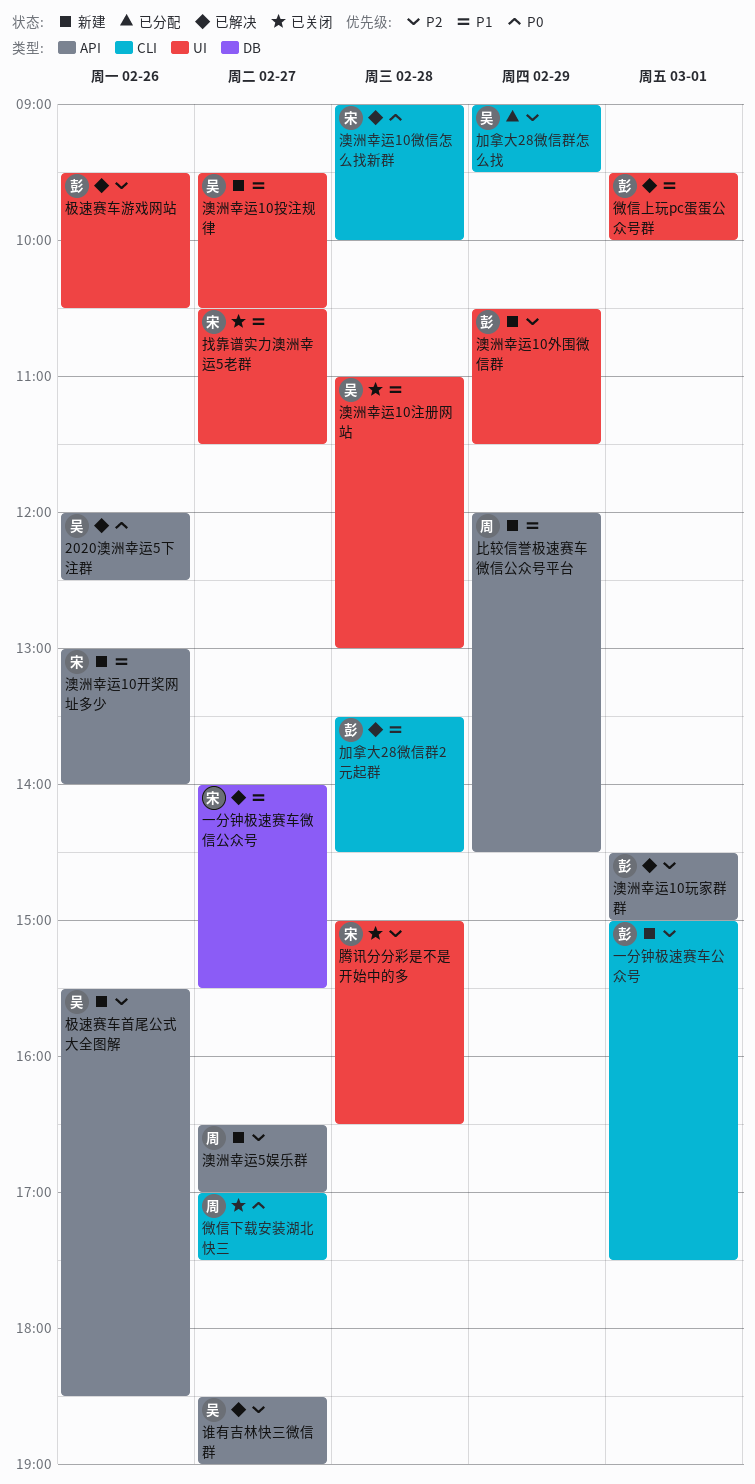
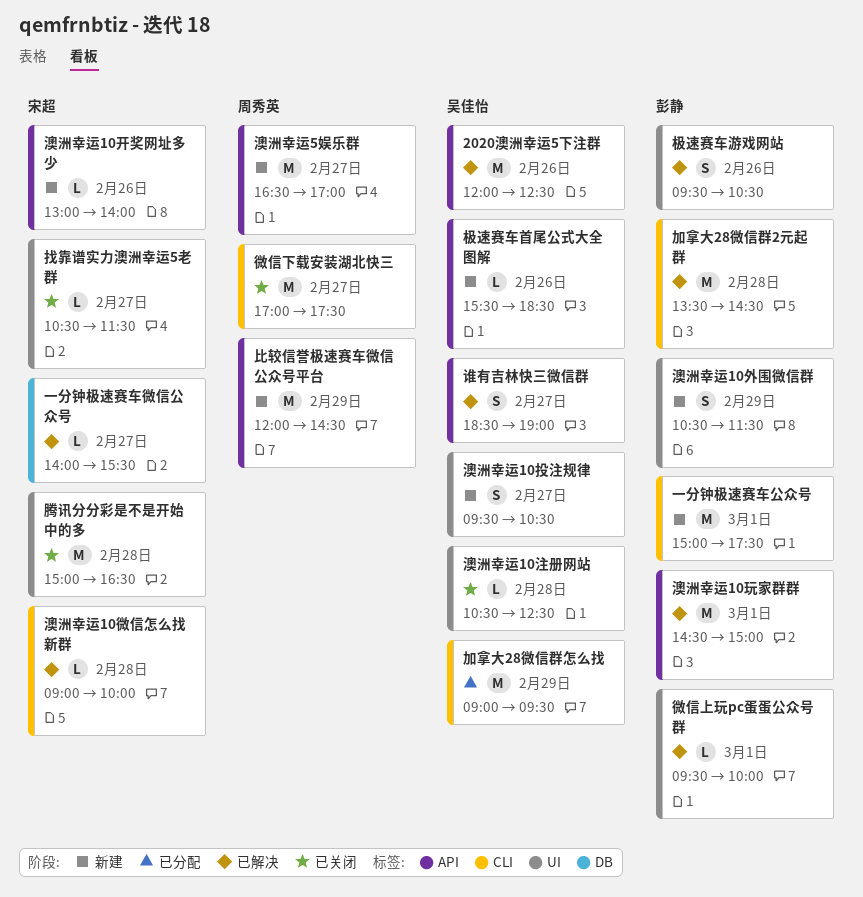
澳洲幸运10注册网站, begins: 11:00 -> 10:30
澳洲幸运10注册网站, ends: 13:00 -> 12:30

